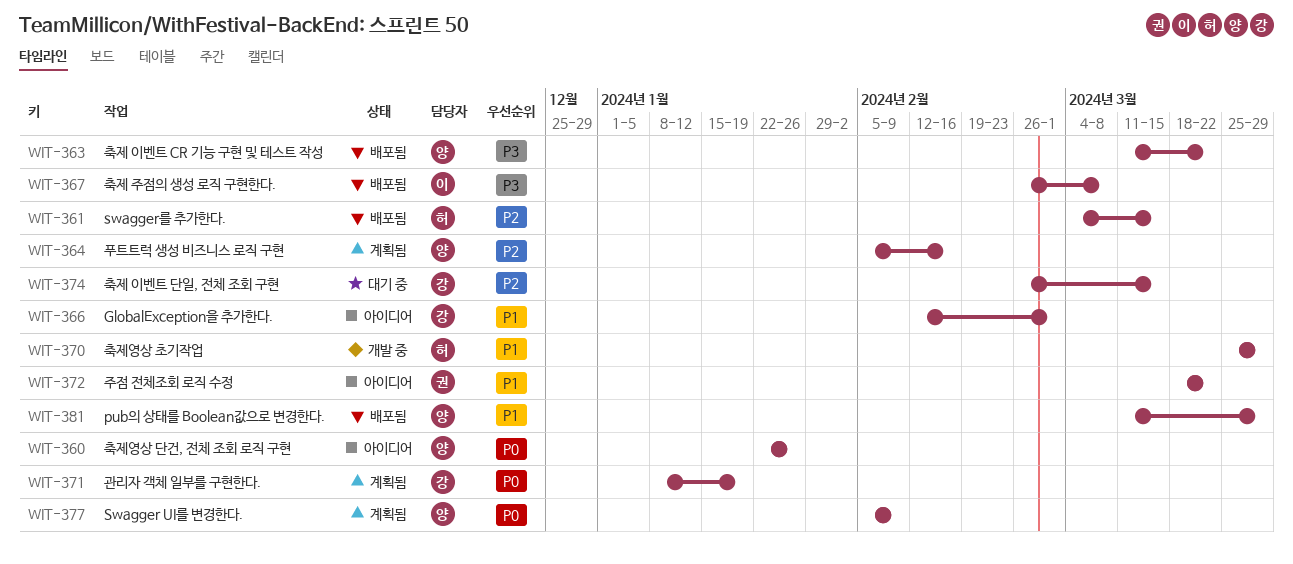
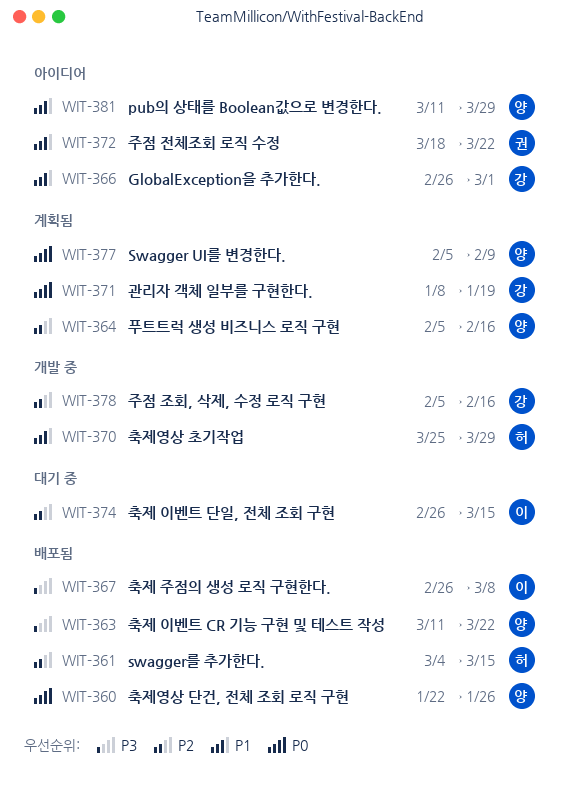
WIT-360, status: 아이디어 -> 배포됨
WIT-366, start: Feb 12 -> Feb 26
WIT-374, owner: 강 -> 이
WIT-378: none -> present
WIT-381, status: 배포됨 -> 아이디어

